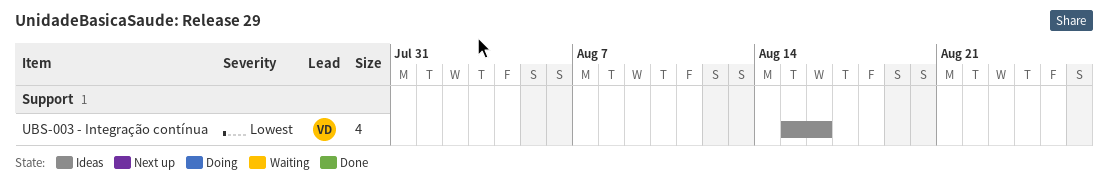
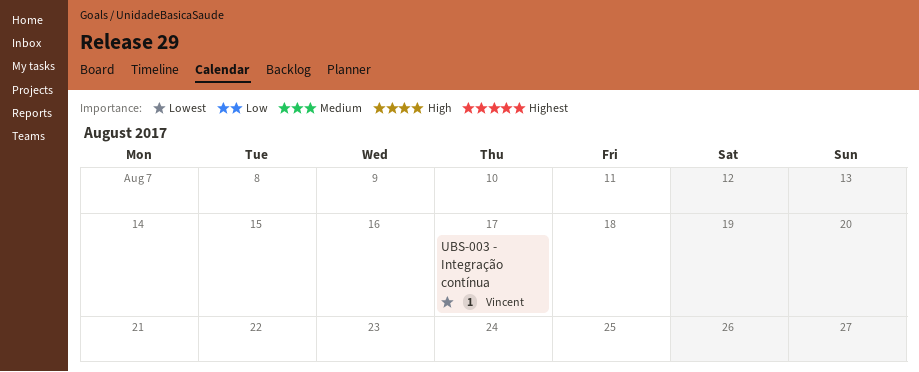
UBS-003 - Integração contínua, estimate: 4 -> 1
UBS-003 - Integração contínua, due: Aug 16 -> Aug 17

